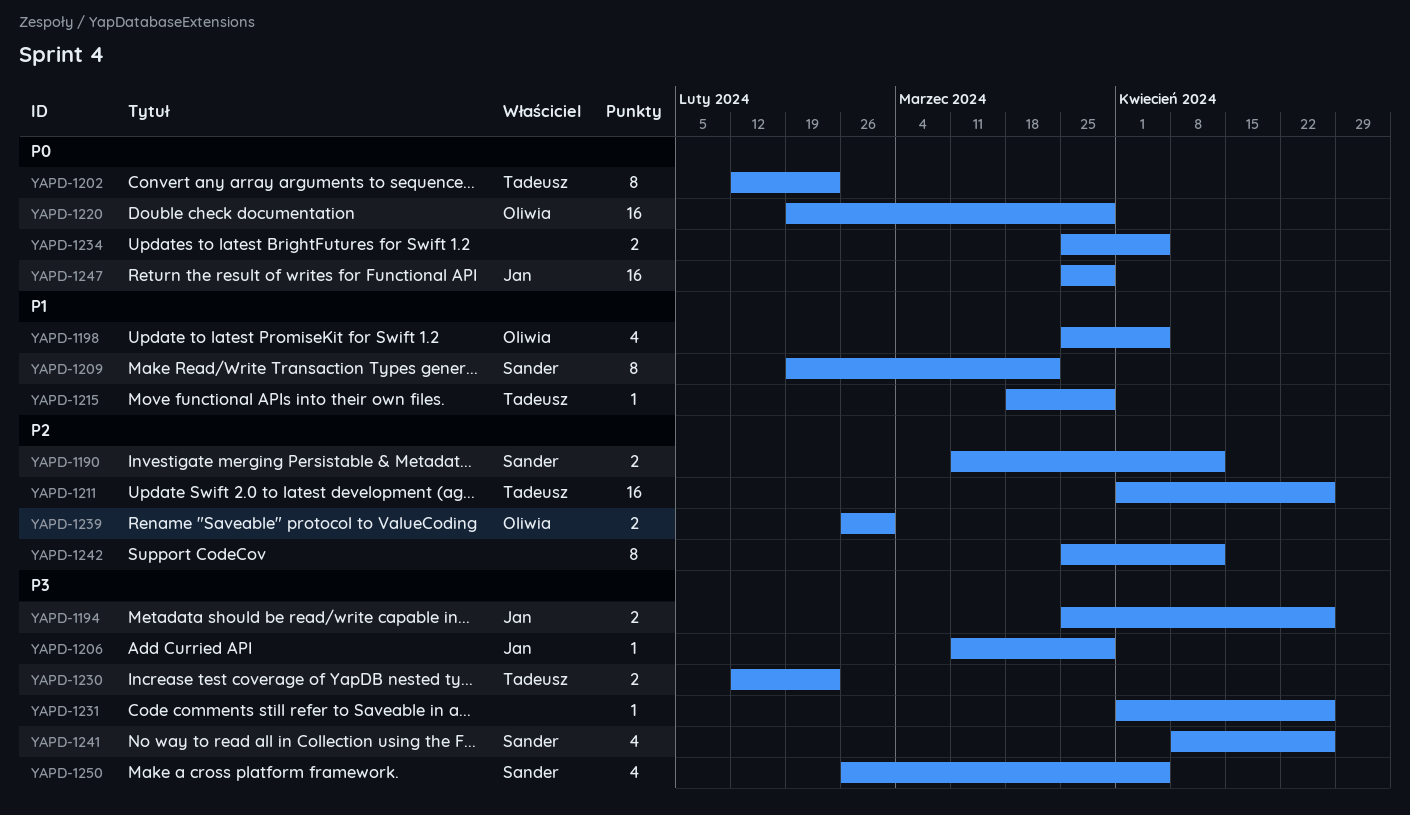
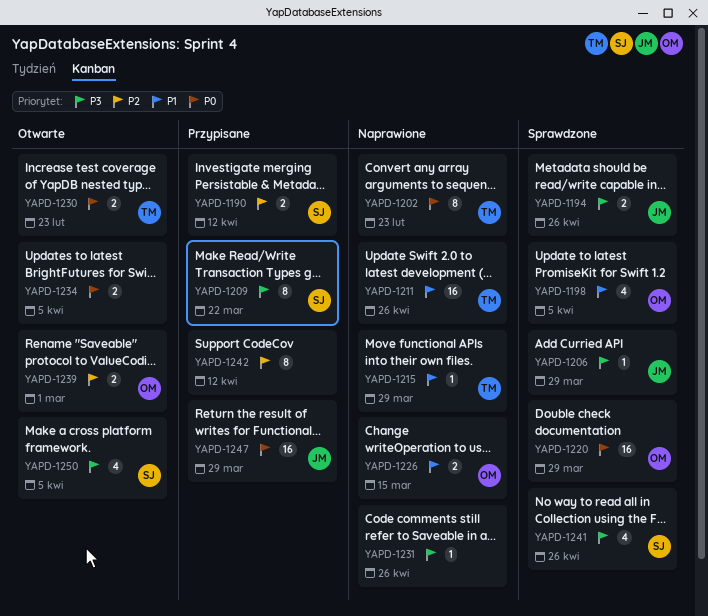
YAPD-1209, priority: P1 -> P3
YAPD-1211, priority: P2 -> P1
YAPD-1226: none -> present
YAPD-1230, priority: P3 -> P0

